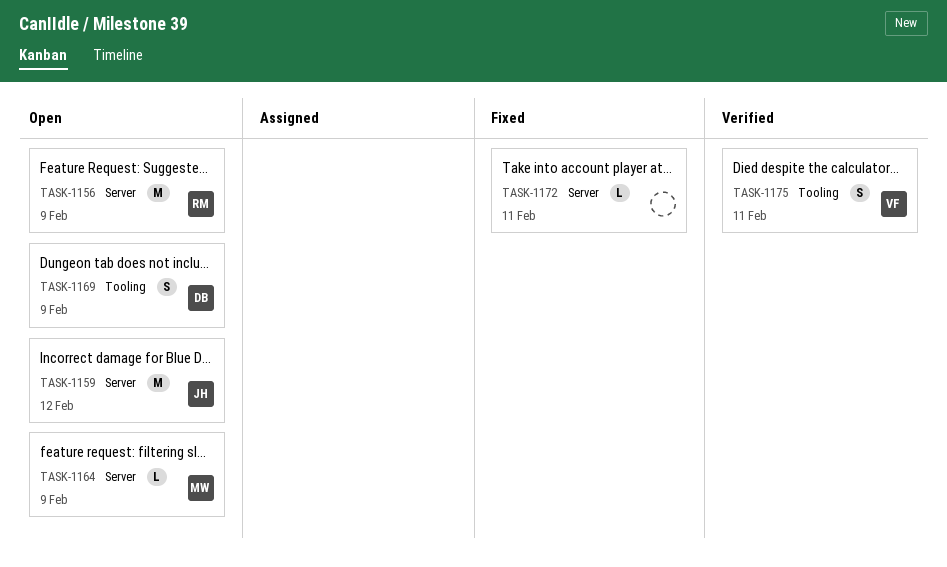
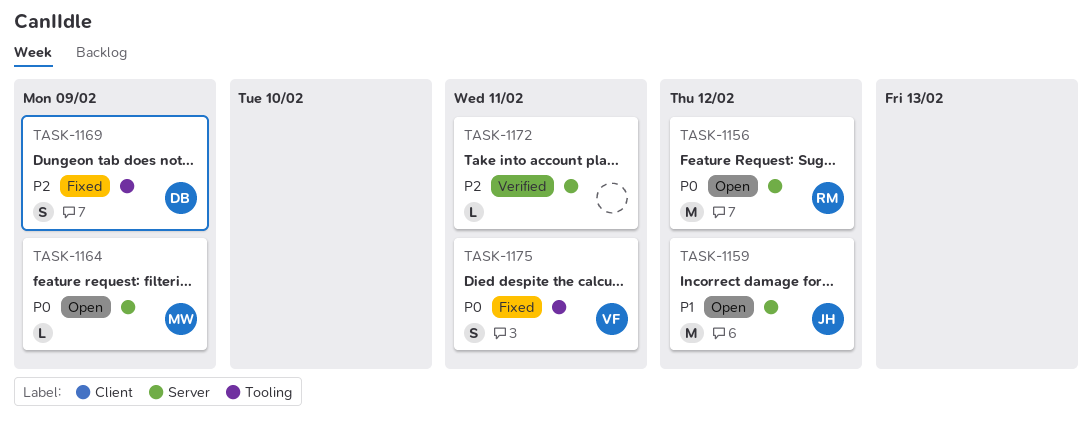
TASK-1156, due: Feb 9 -> Feb 12
TASK-1169, status: Open -> Fixed
TASK-1172, status: Fixed -> Verified
TASK-1175, status: Verified -> Fixed

